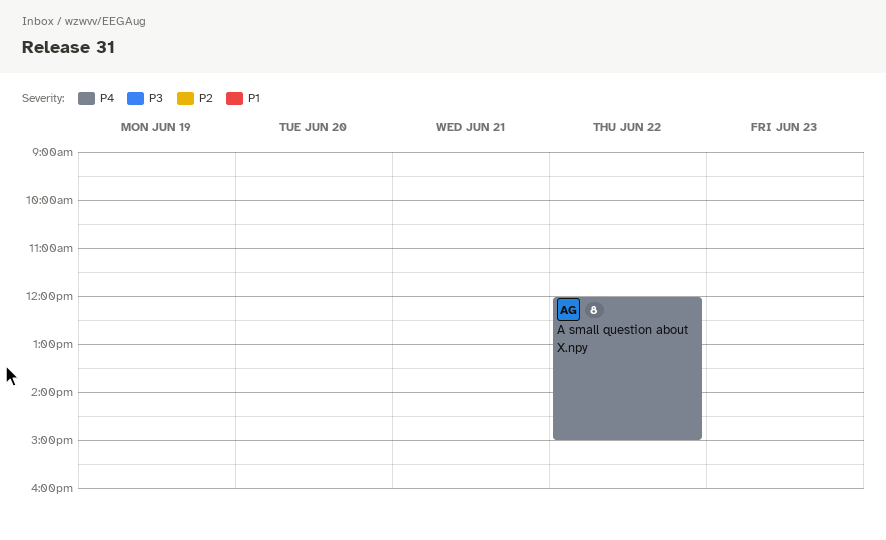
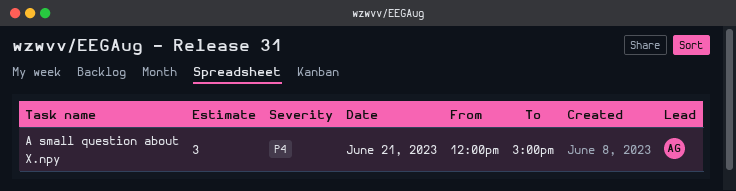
A small question about X.npy, estimate: 8 -> 3
A small question about X.npy, day: Jun 22 -> Jun 21

